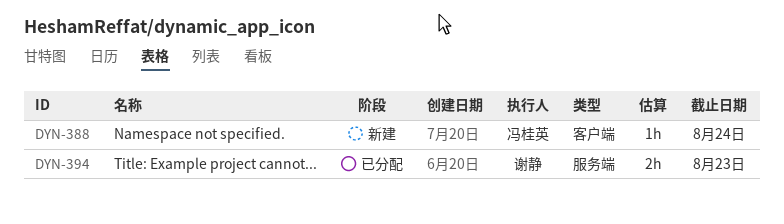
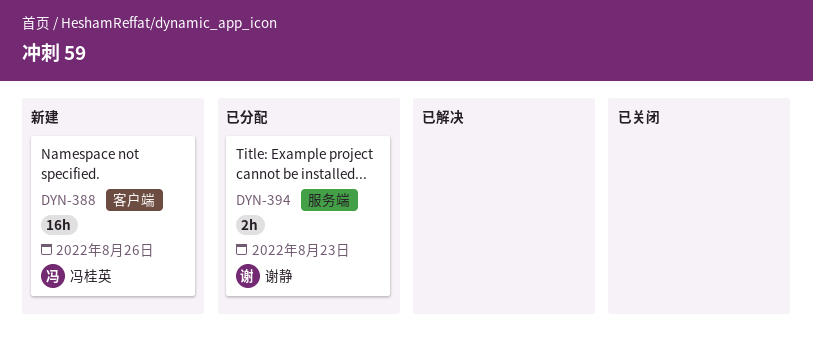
DYN-388, estimate: 1h -> 16h
DYN-388, due: Aug 24 -> Aug 26

